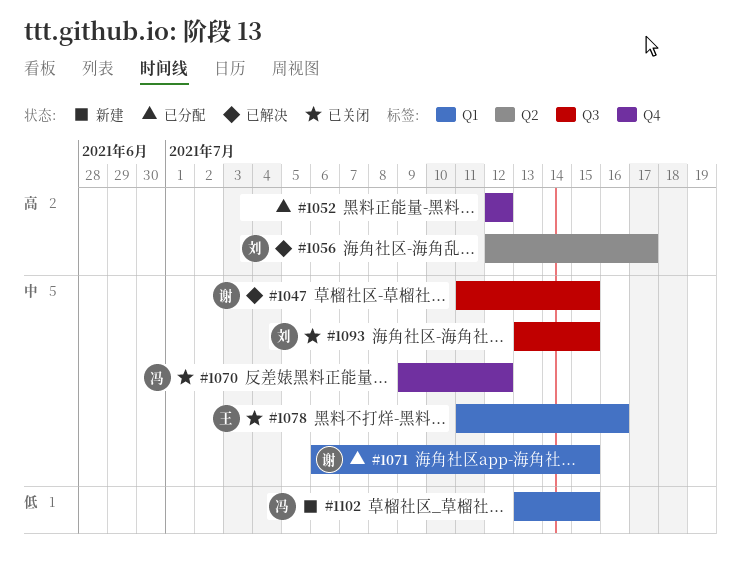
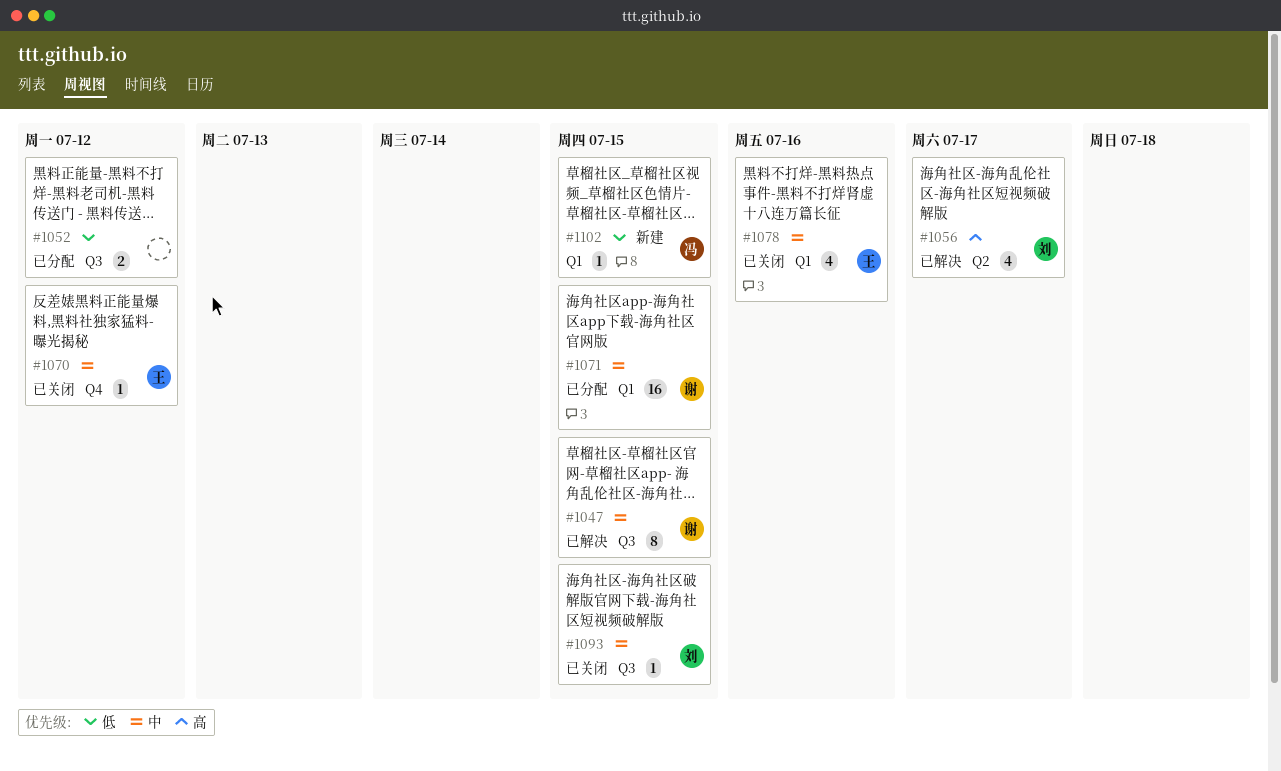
#1052, priority: 高 -> 低
#1052, label: Q4 -> Q3
#1070, owner: 冯 -> 王

